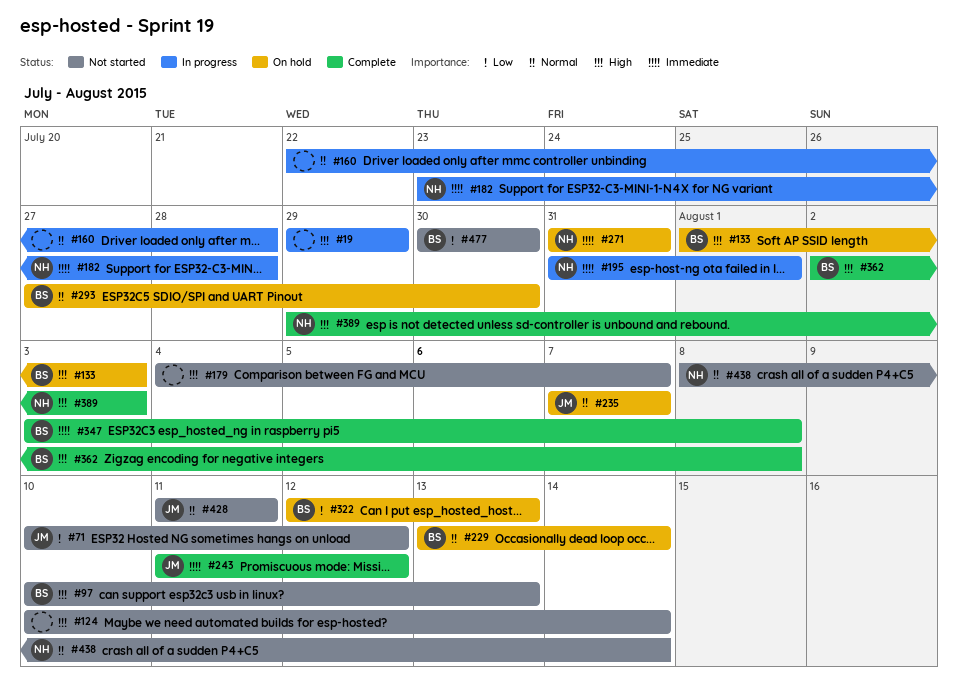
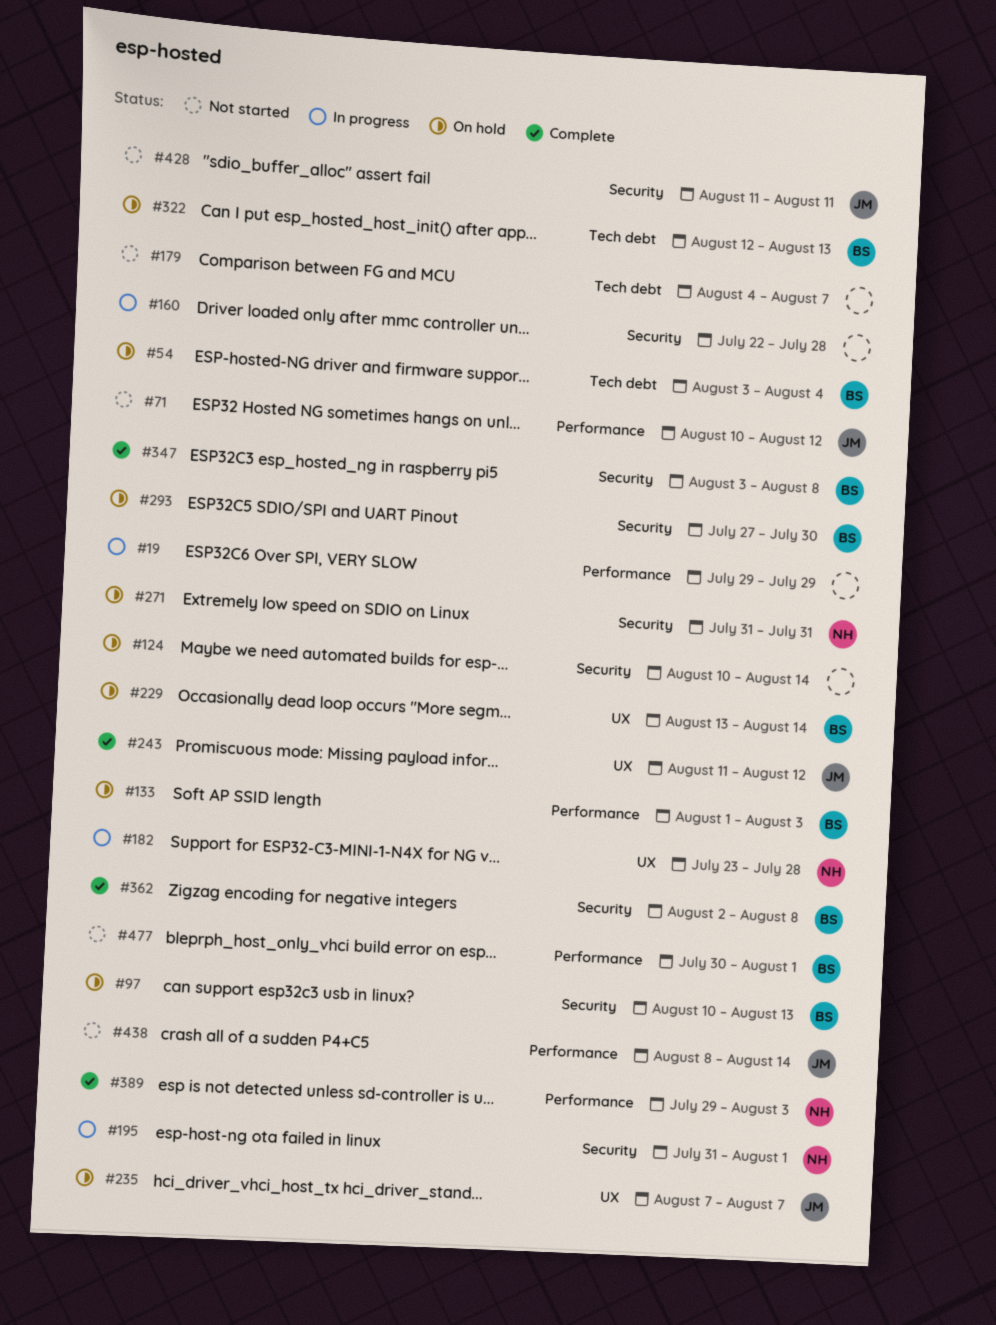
#54: none -> present
#97, status: Not started -> On hold
#124, status: Not started -> On hold
#438, owner: NH -> JM
#477, due: Jul 30 -> Aug 1

